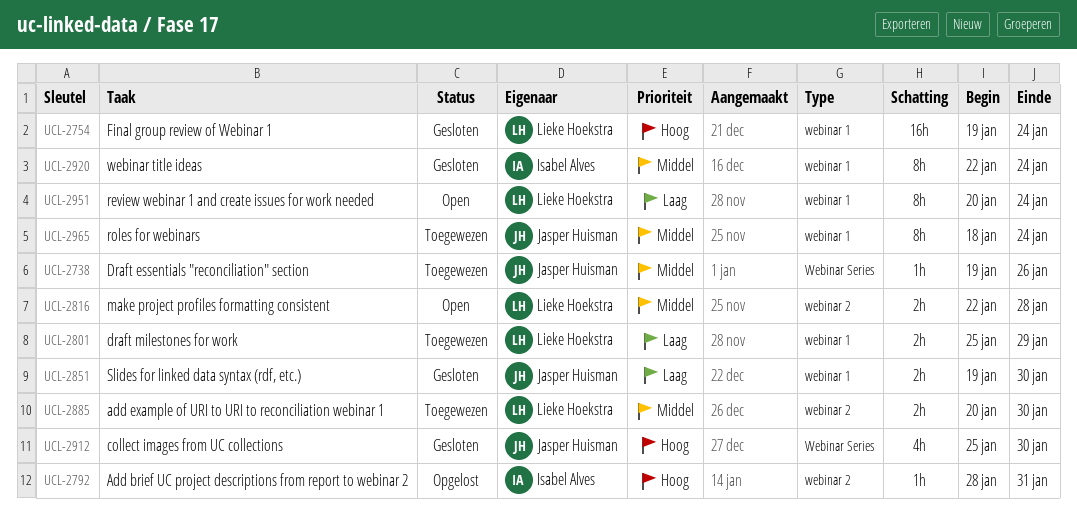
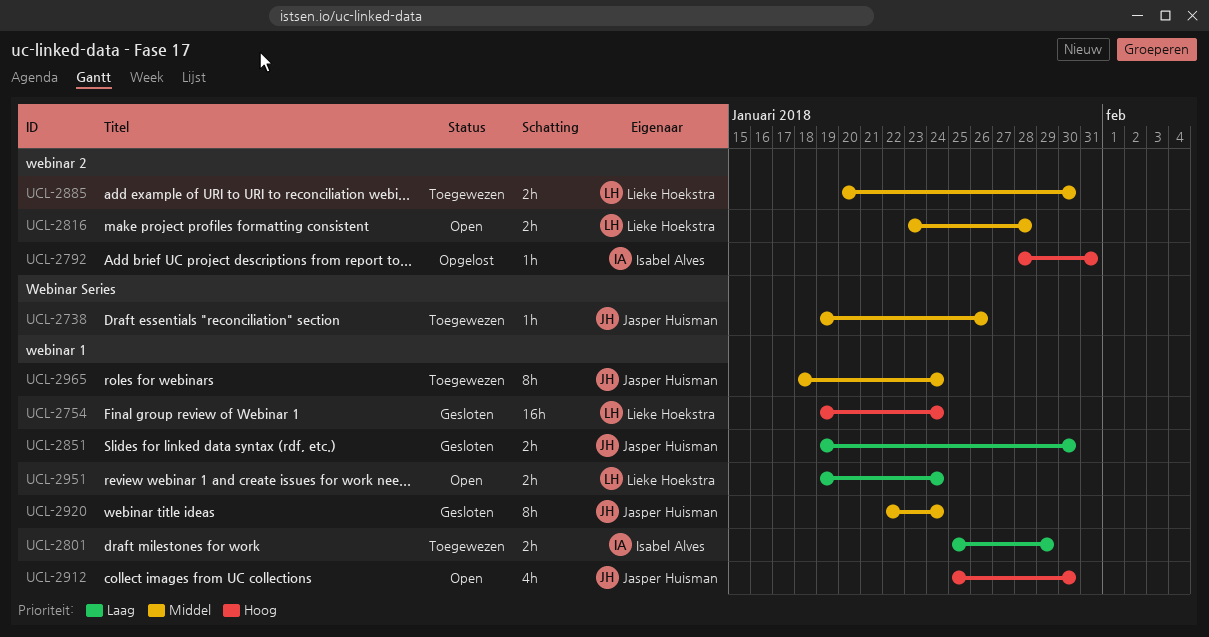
UCL-2801, owner: Lieke Hoekstra -> Isabel Alves
UCL-2816, start: Jan 22 -> Jan 23
UCL-2912, status: Gesloten -> Open
UCL-2912, label: Webinar Series -> webinar 1
UCL-2920, owner: Isabel Alves -> Jasper Huisman
UCL-2951, estimate: 8h -> 2h
UCL-2951, start: Jan 20 -> Jan 19

